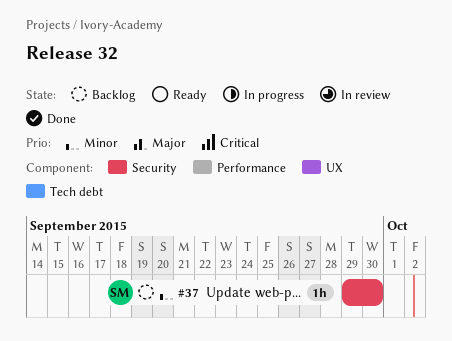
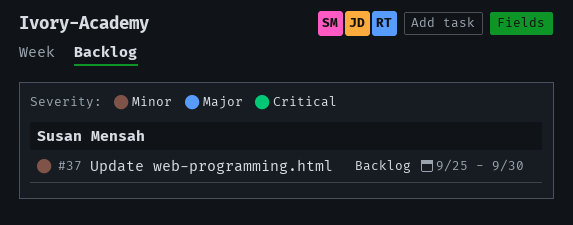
#37, start: Sep 29 -> Sep 25

